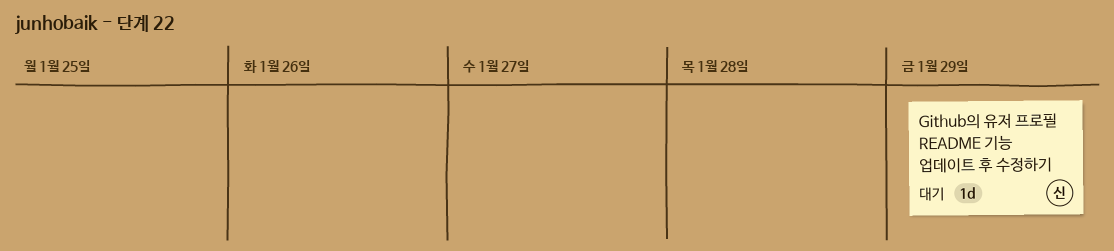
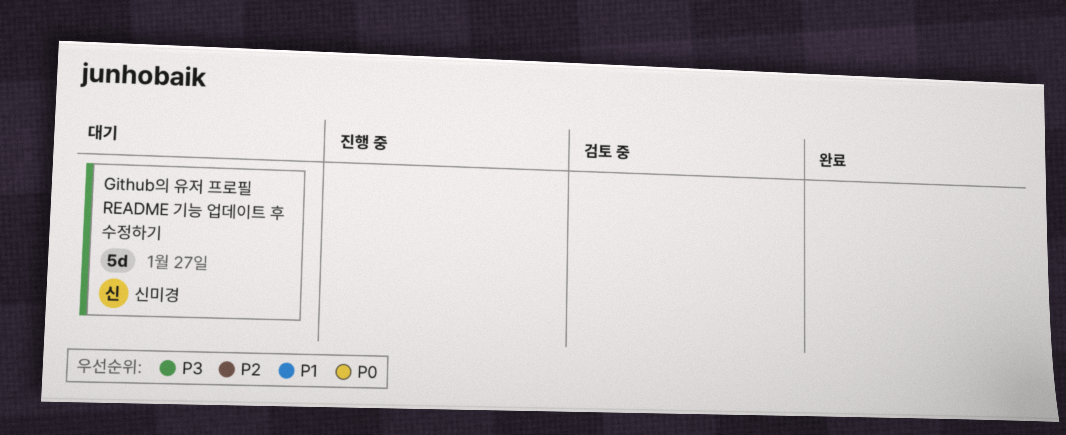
Github의 유저 프로필 README 기능 업데이트 후 수정하기, estimate: 1d -> 5d
Github의 유저 프로필 README 기능 업데이트 후 수정하기, due: Jan 29 -> Jan 27

